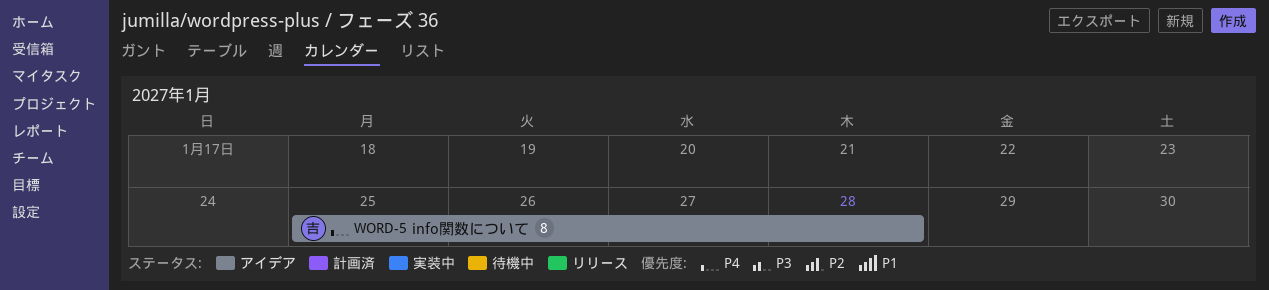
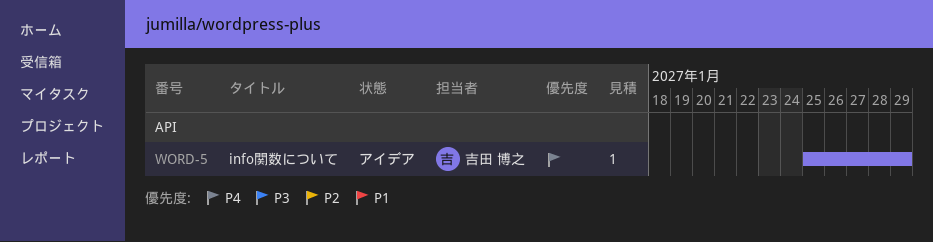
WORD-5, estimate: 8 -> 1
WORD-5, due: Jan 28 -> Jan 29

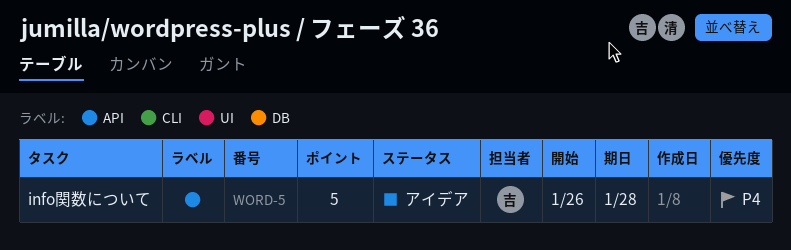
WORD-5, estimate: 1 -> 5
WORD-5, start: Jan 25 -> Jan 26
WORD-5, due: Jan 29 -> Jan 28

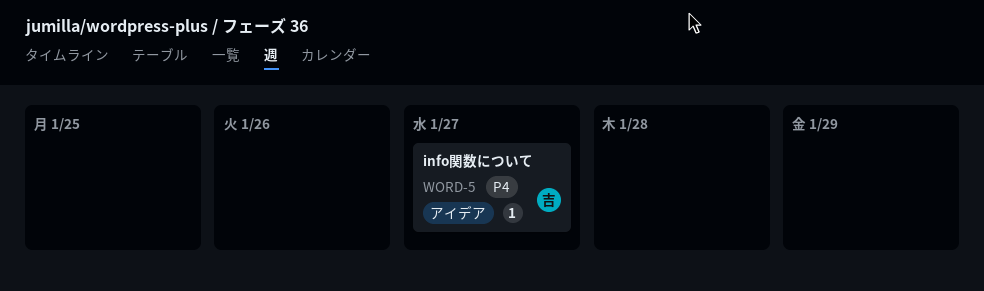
WORD-5, estimate: 5 -> 1
WORD-5, due: Jan 28 -> Jan 27

